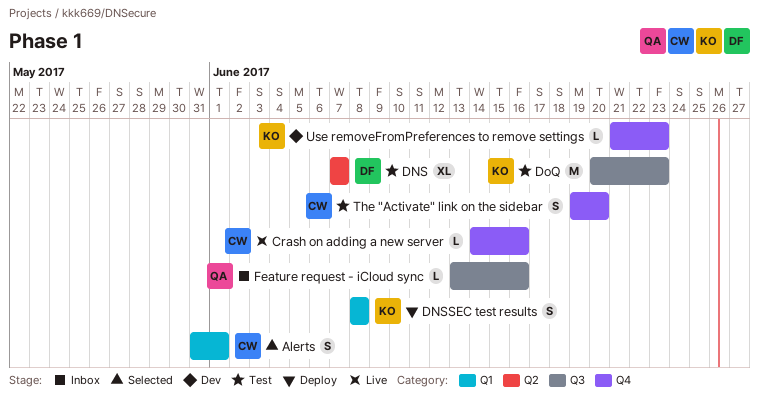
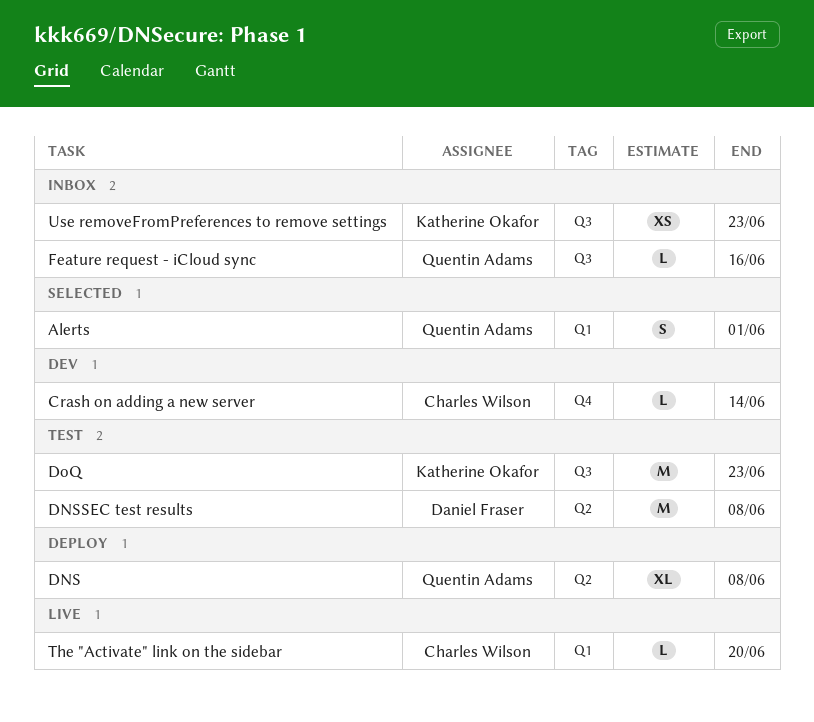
Alerts, owner: Charles Wilson -> Quentin Adams
Crash on adding a new server, status: Live -> Dev
Crash on adding a new server, due: Jun 16 -> Jun 14
DNS, status: Test -> Deploy
DNS, owner: Daniel Fraser -> Quentin Adams
DNS, due: Jun 7 -> Jun 8
DNSSEC test results, status: Deploy -> Test
DNSSEC test results, owner: Katherine Okafor -> Daniel Fraser
DNSSEC test results, label: Q1 -> Q2
DNSSEC test results, estimate: S -> M
The "Activate" link on the sidebar, status: Test -> Live
The "Activate" link on the sidebar, label: Q4 -> Q1
The "Activate" link on the sidebar, estimate: S -> L
Use removeFromPreferences to remove settings, status: Dev -> Inbox
Use removeFromPreferences to remove settings, label: Q4 -> Q3
Use removeFromPreferences to remove settings, estimate: L -> XS

